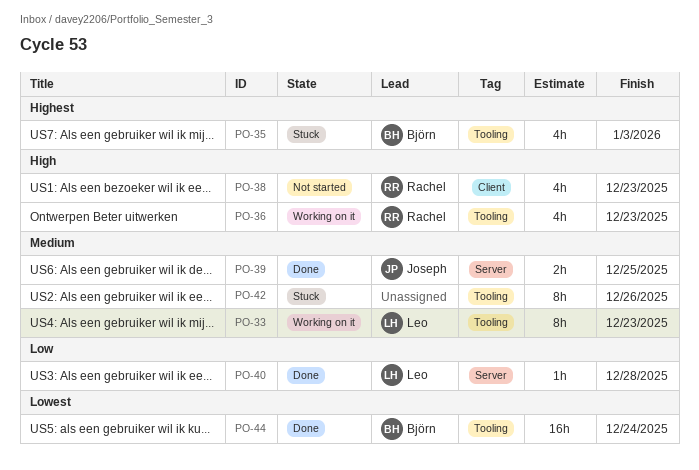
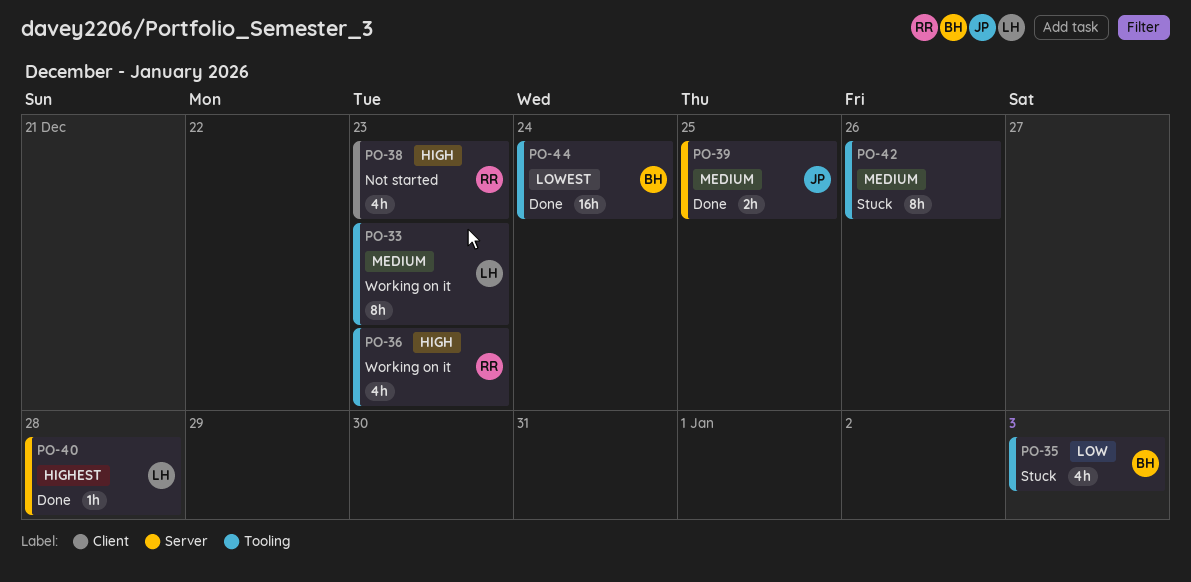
PO-35, priority: Highest -> Low
PO-40, priority: Low -> Highest

